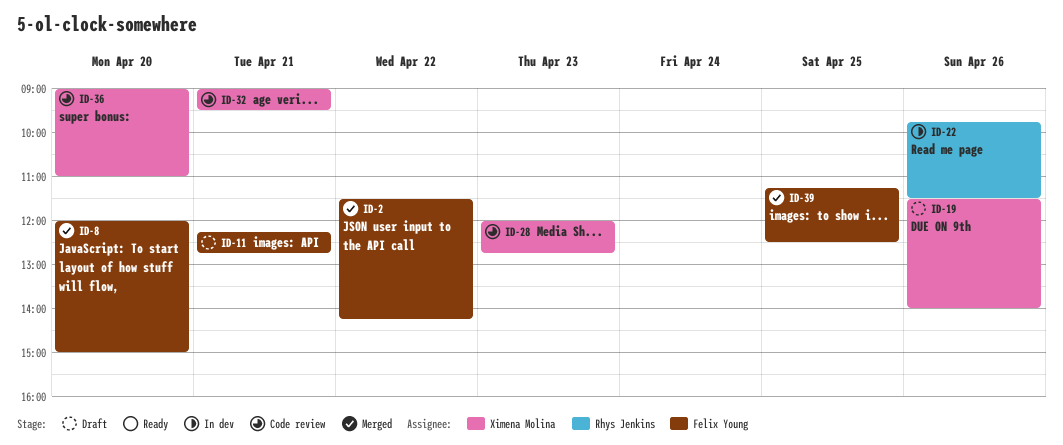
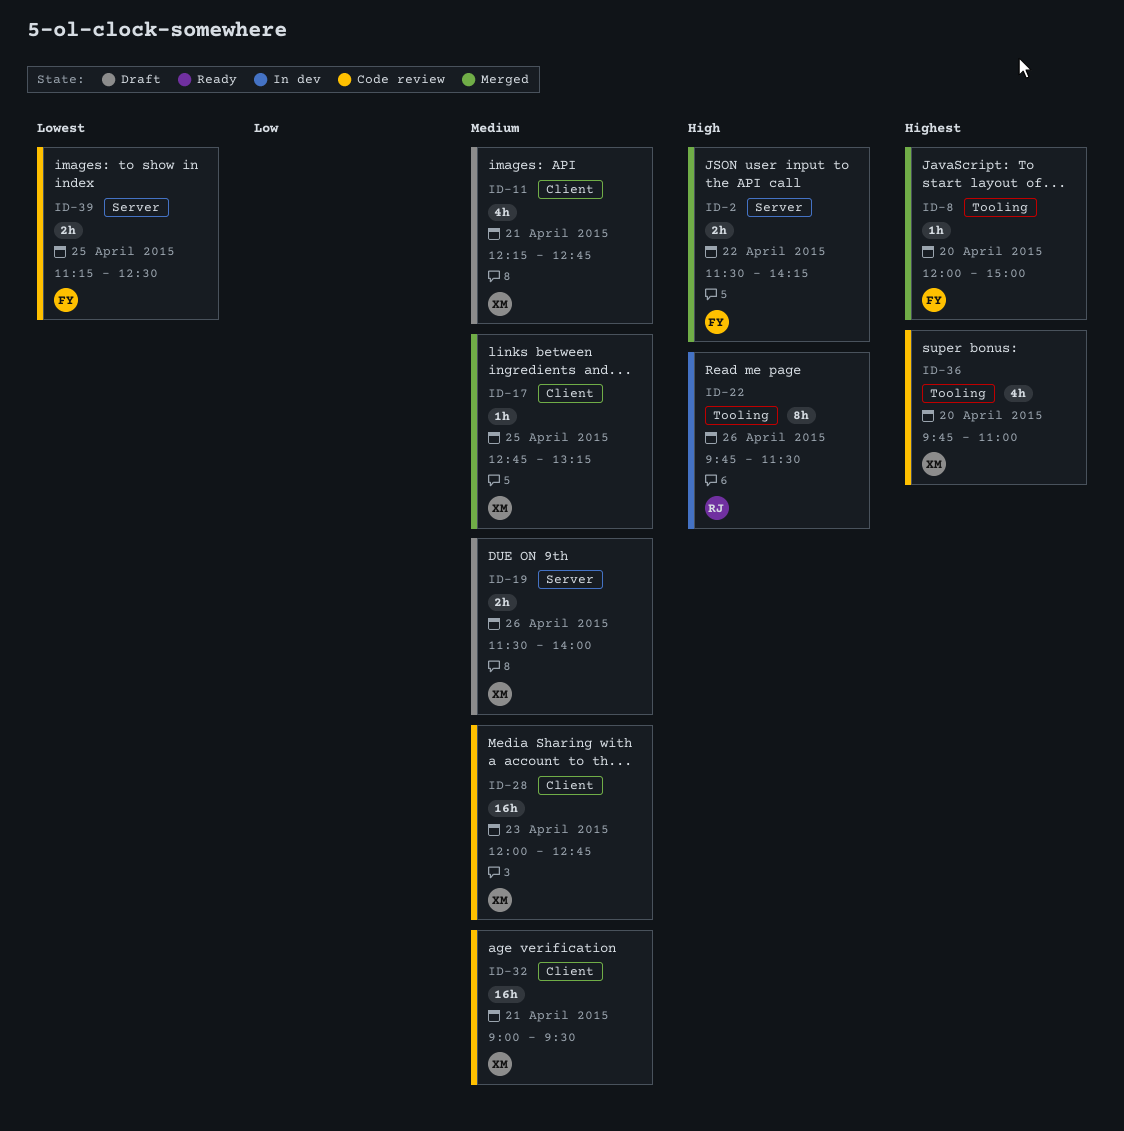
ID-11, owner: Felix Young -> Ximena Molina
ID-17: none -> present
ID-36, begins: 09:00 -> 09:45
ID-39, status: Merged -> Code review

